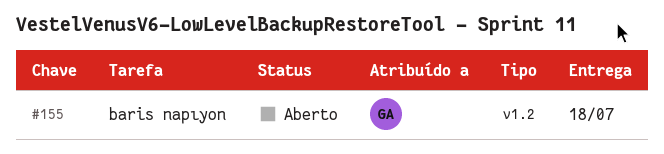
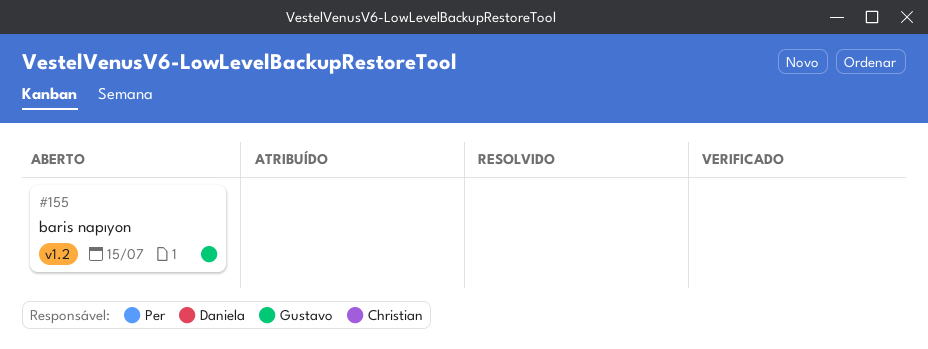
#155, due: Jul 18 -> Jul 15

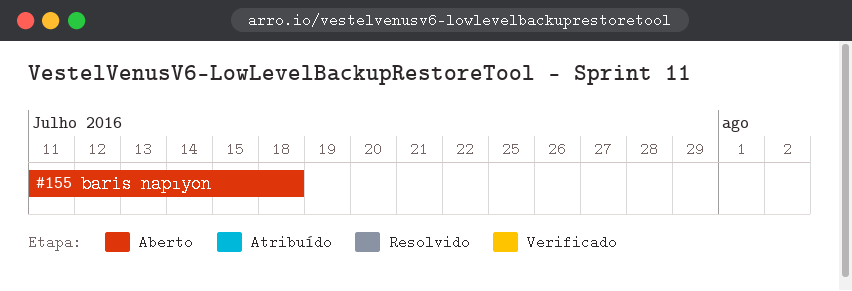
#155, due: Jul 15 -> Jul 18

